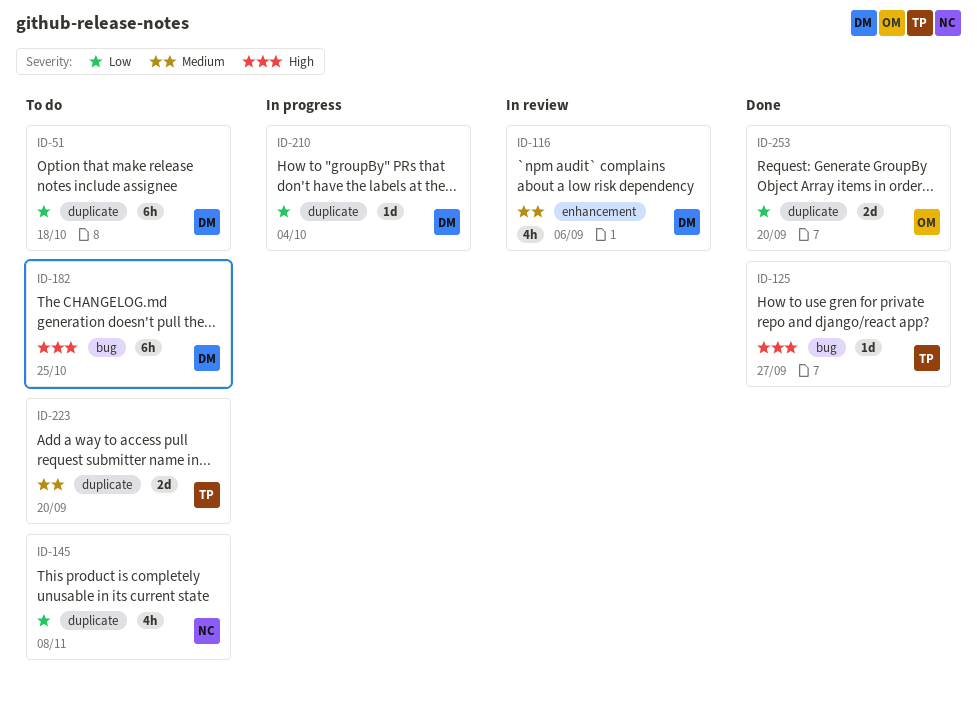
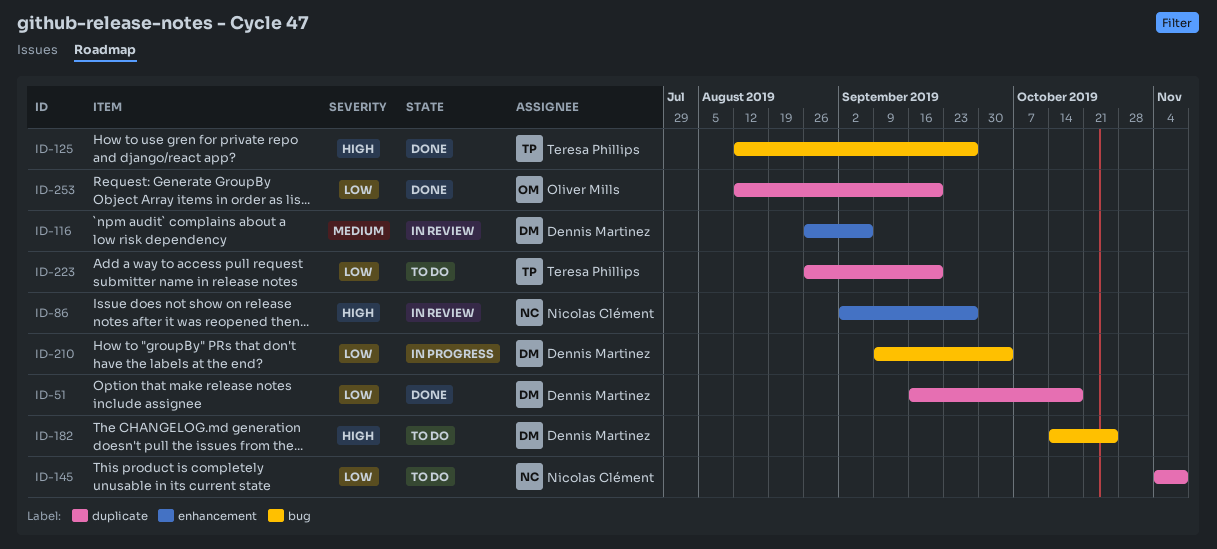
ID-51, status: To do -> Done
ID-86: none -> present
ID-210, label: duplicate -> bug
ID-223, priority: Medium -> Low

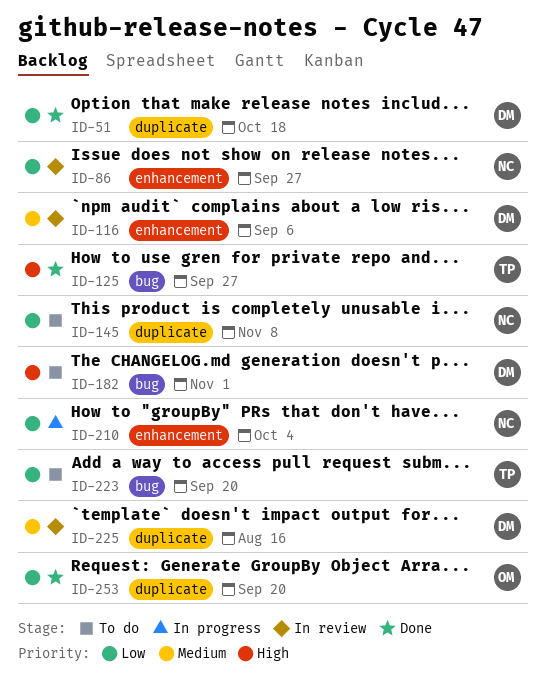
ID-86, priority: High -> Low
ID-182, due: Oct 25 -> Nov 1
ID-210, owner: Dennis Martinez -> Nicolas Clément
ID-210, label: bug -> enhancement
ID-223, label: duplicate -> bug
ID-225: none -> present

